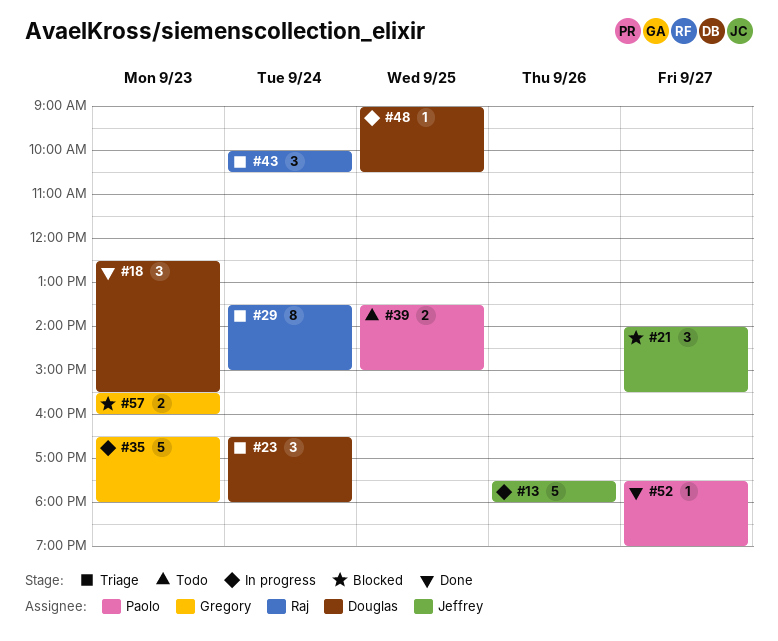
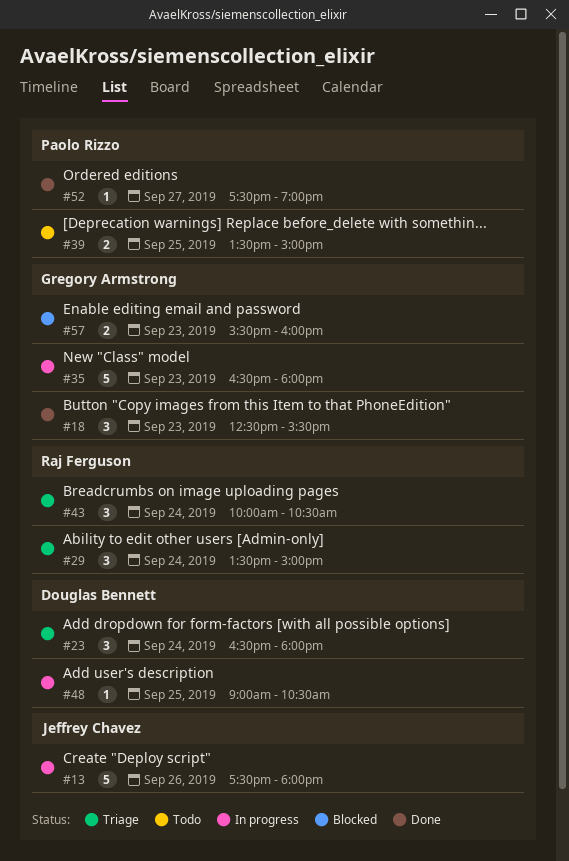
#18, owner: Douglas Bennett -> Gregory Armstrong
#21: present -> none
#29, estimate: 8 -> 3

